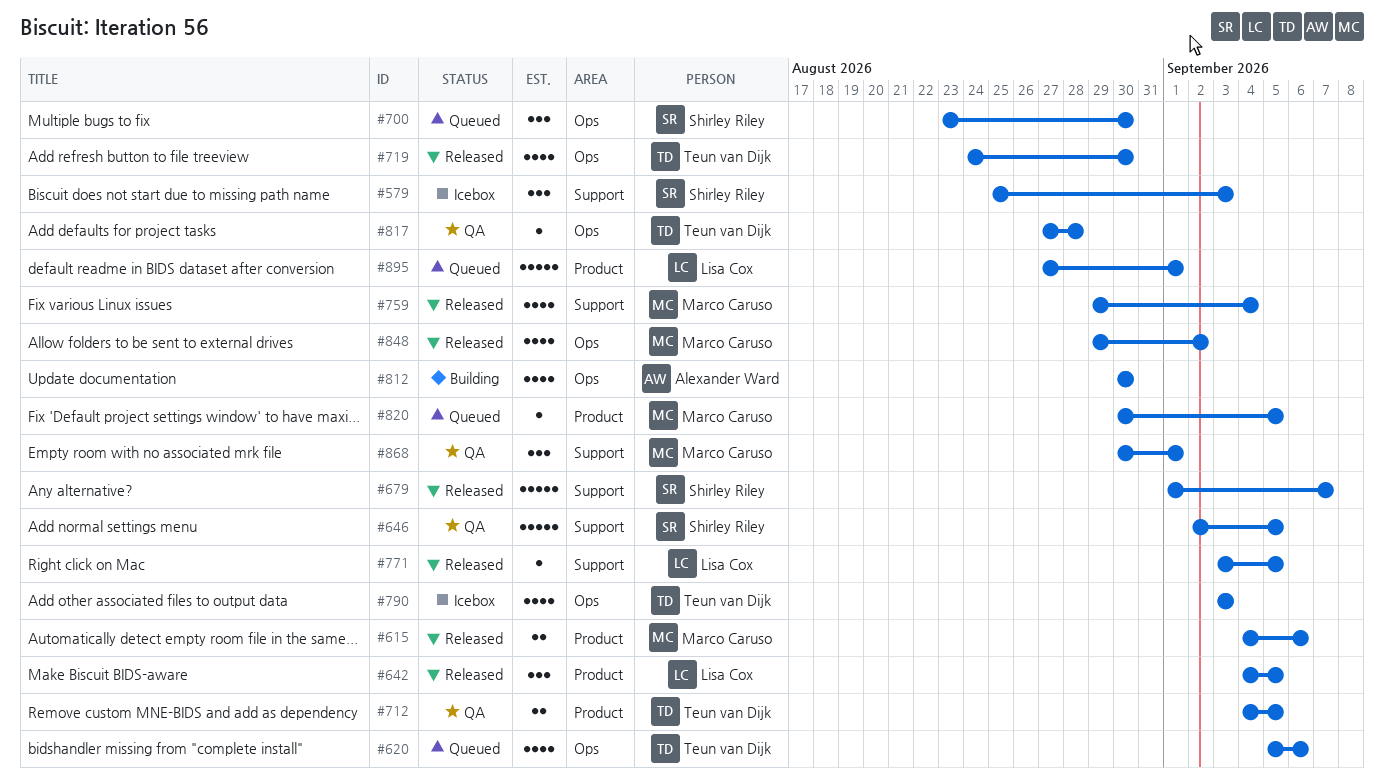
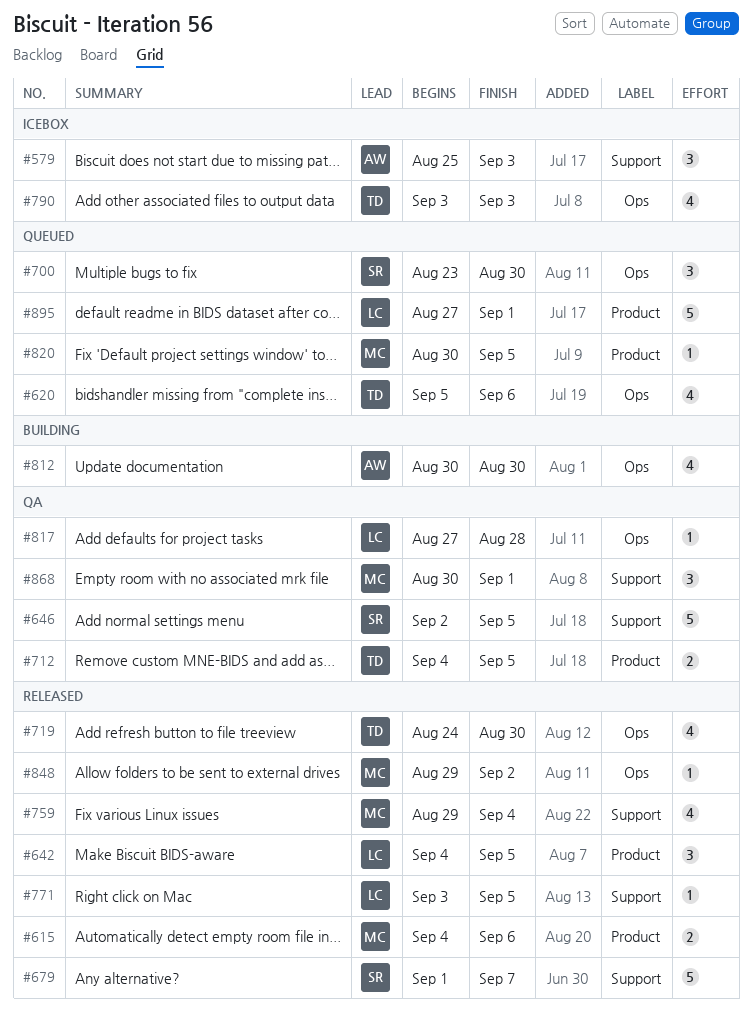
#579, owner: Shirley Riley -> Alexander Ward
#817, owner: Teun van Dijk -> Lisa Cox
#848, estimate: 4 -> 1

